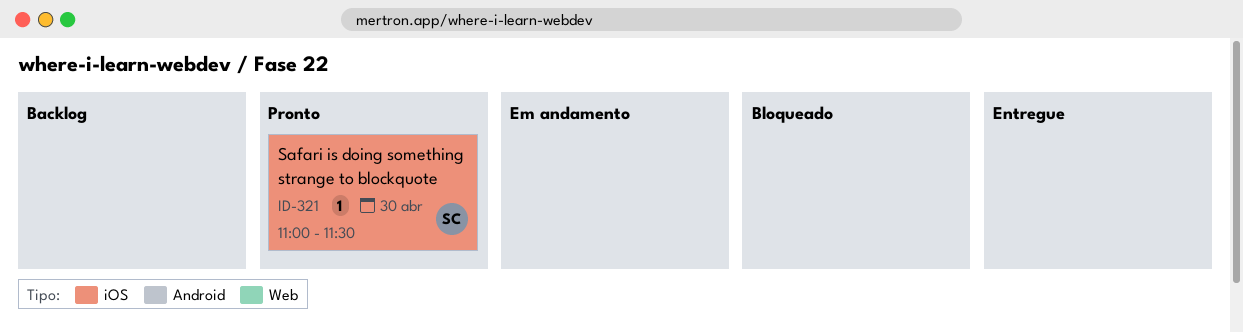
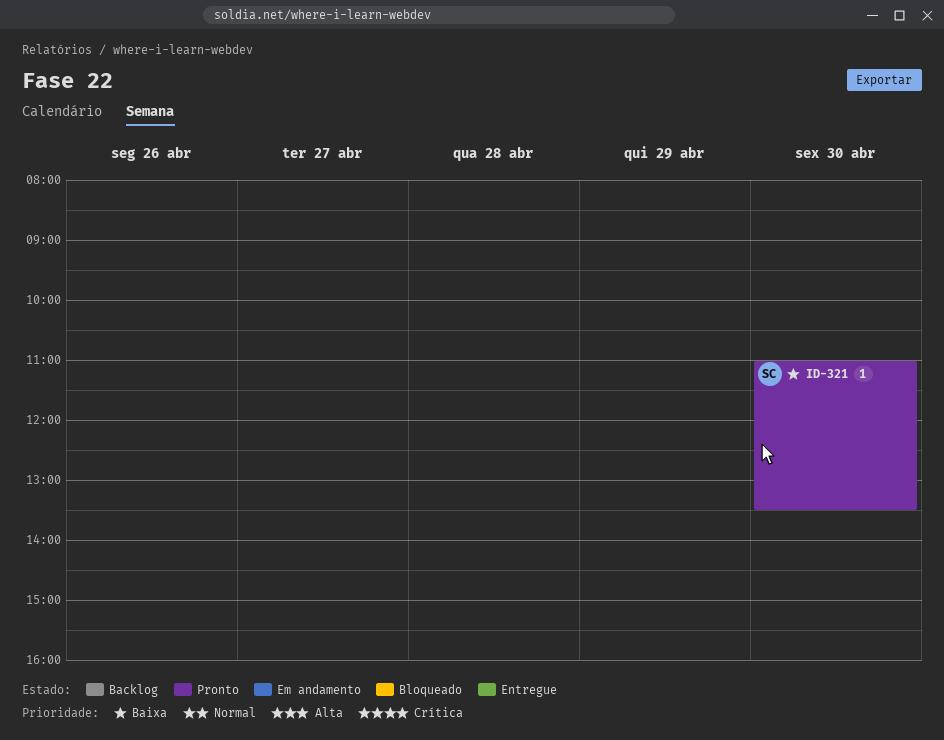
ID-321, ends: 11:30 -> 13:30

